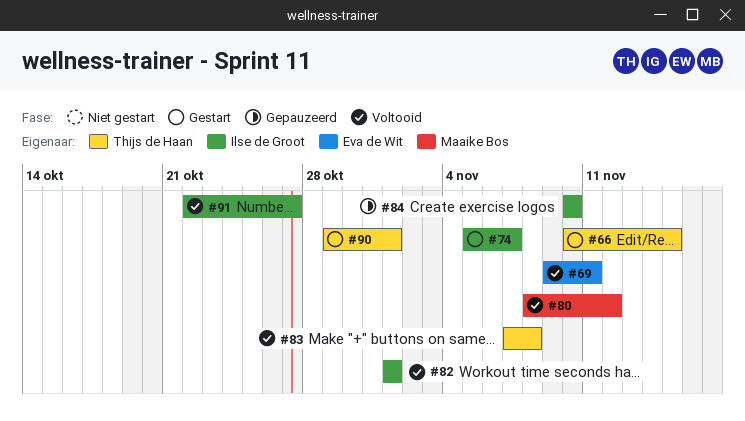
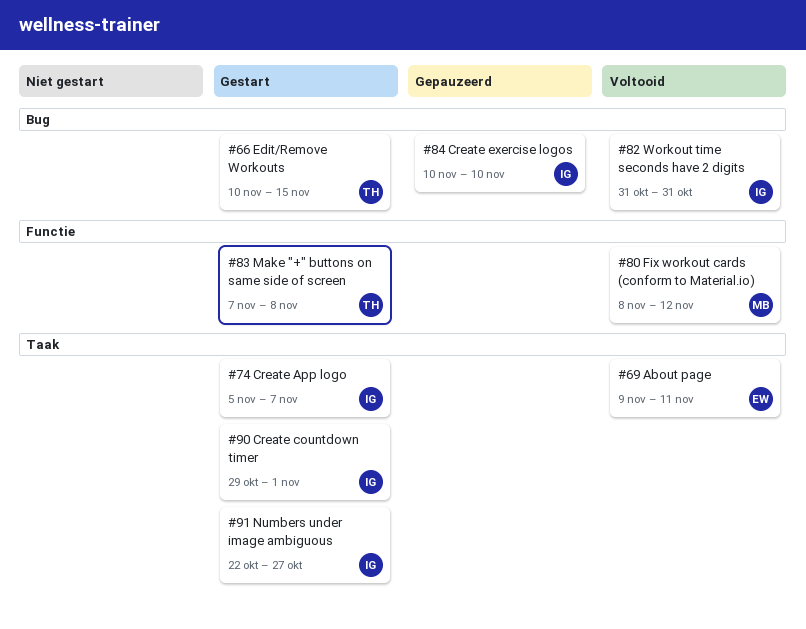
#82, start: Nov 1 -> Oct 31
#82, due: Nov 1 -> Oct 31
#83, status: Voltooid -> Gestart
#90, owner: Thijs de Haan -> Ilse de Groot
#91, status: Voltooid -> Gestart

